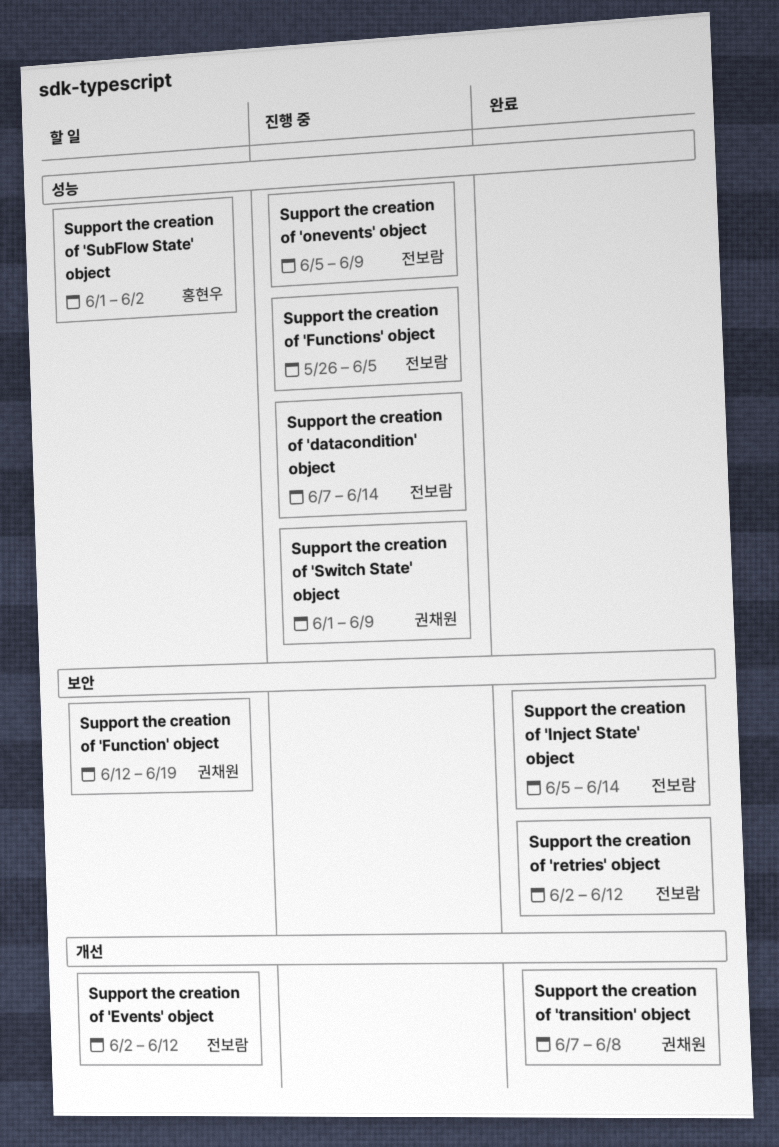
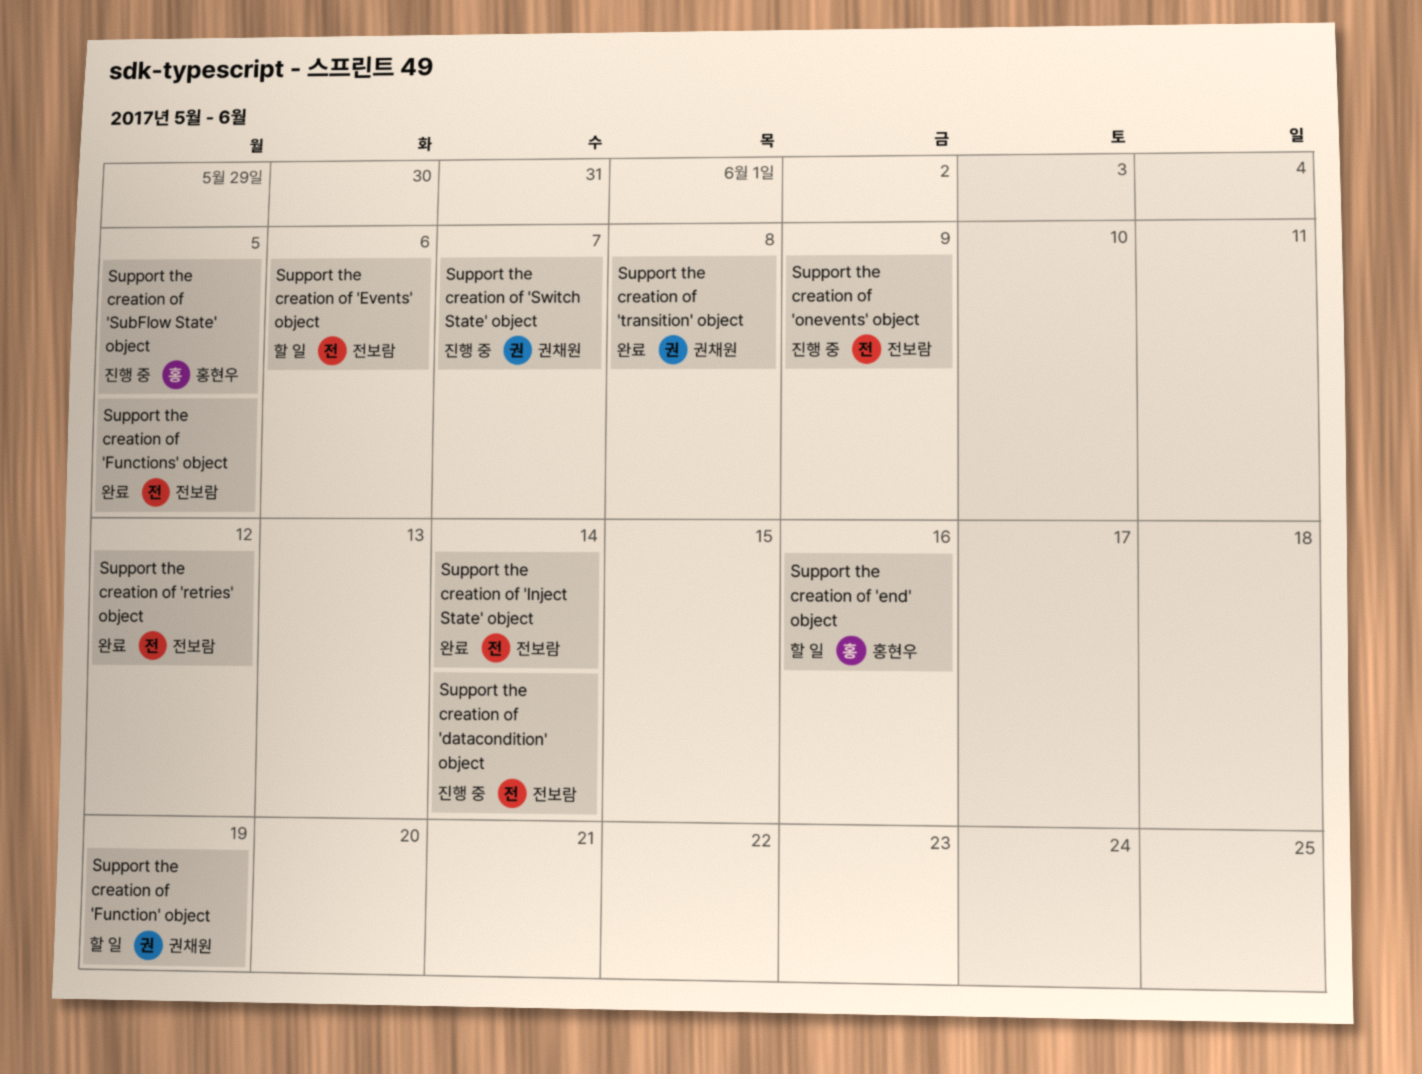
Support the creation of 'end' object: none -> present
Support the creation of 'Events' object, due: Jun 12 -> Jun 6
Support the creation of 'Functions' object, status: 진행 중 -> 완료
Support the creation of 'SubFlow State' object, status: 할 일 -> 진행 중
Support the creation of 'SubFlow State' object, due: Jun 2 -> Jun 5
Support the creation of 'Switch State' object, due: Jun 9 -> Jun 7

